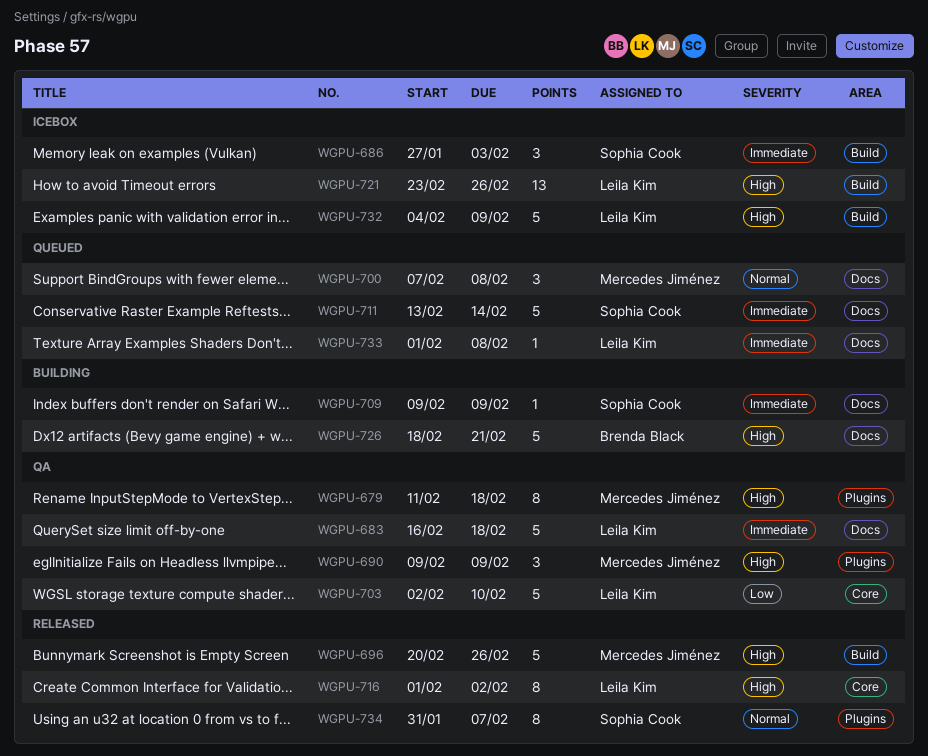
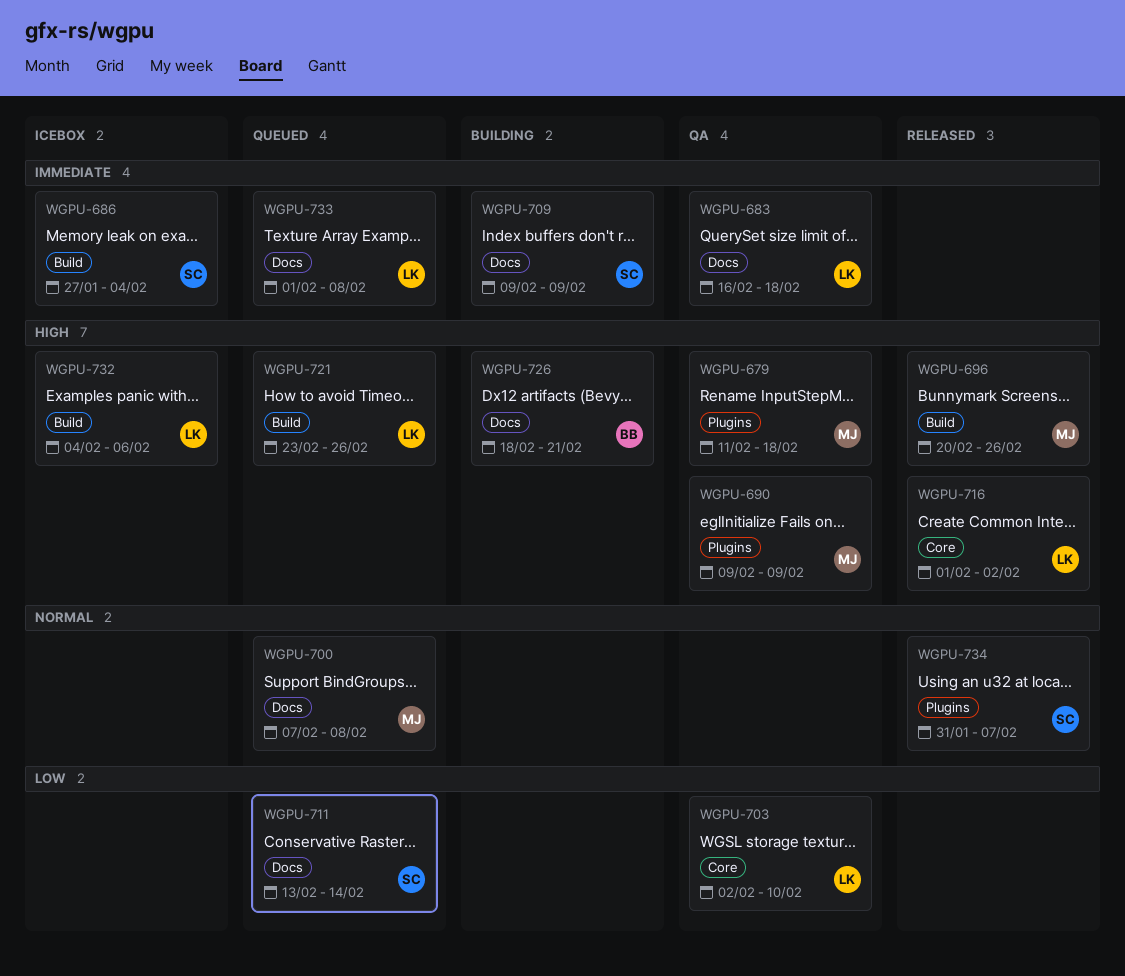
WGPU-686, due: Feb 3 -> Feb 4
WGPU-711, priority: Immediate -> Low
WGPU-721, status: Icebox -> Queued
WGPU-732, due: Feb 9 -> Feb 6

